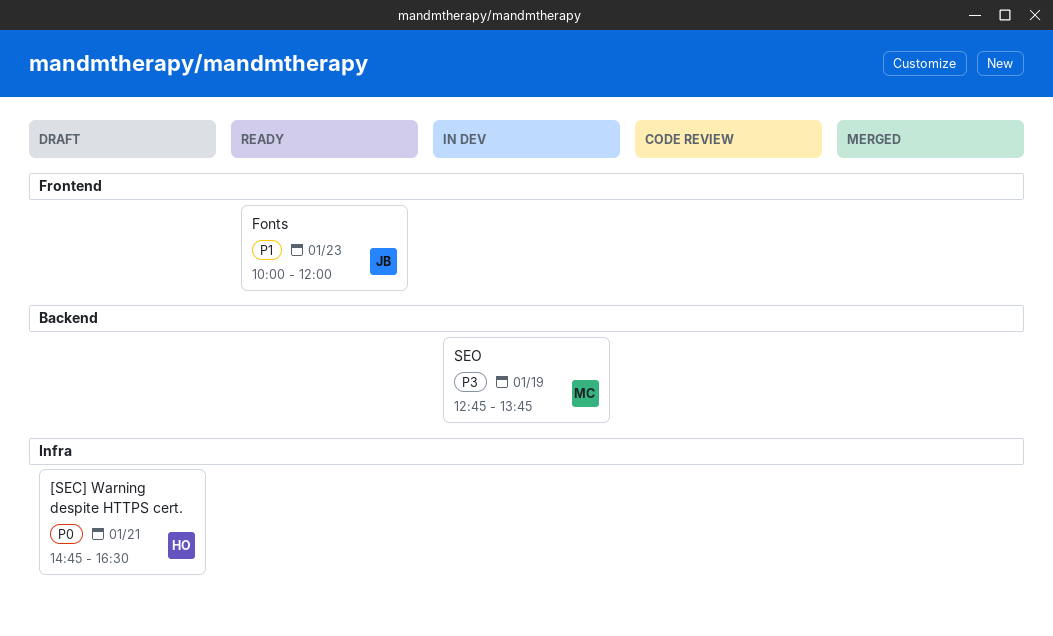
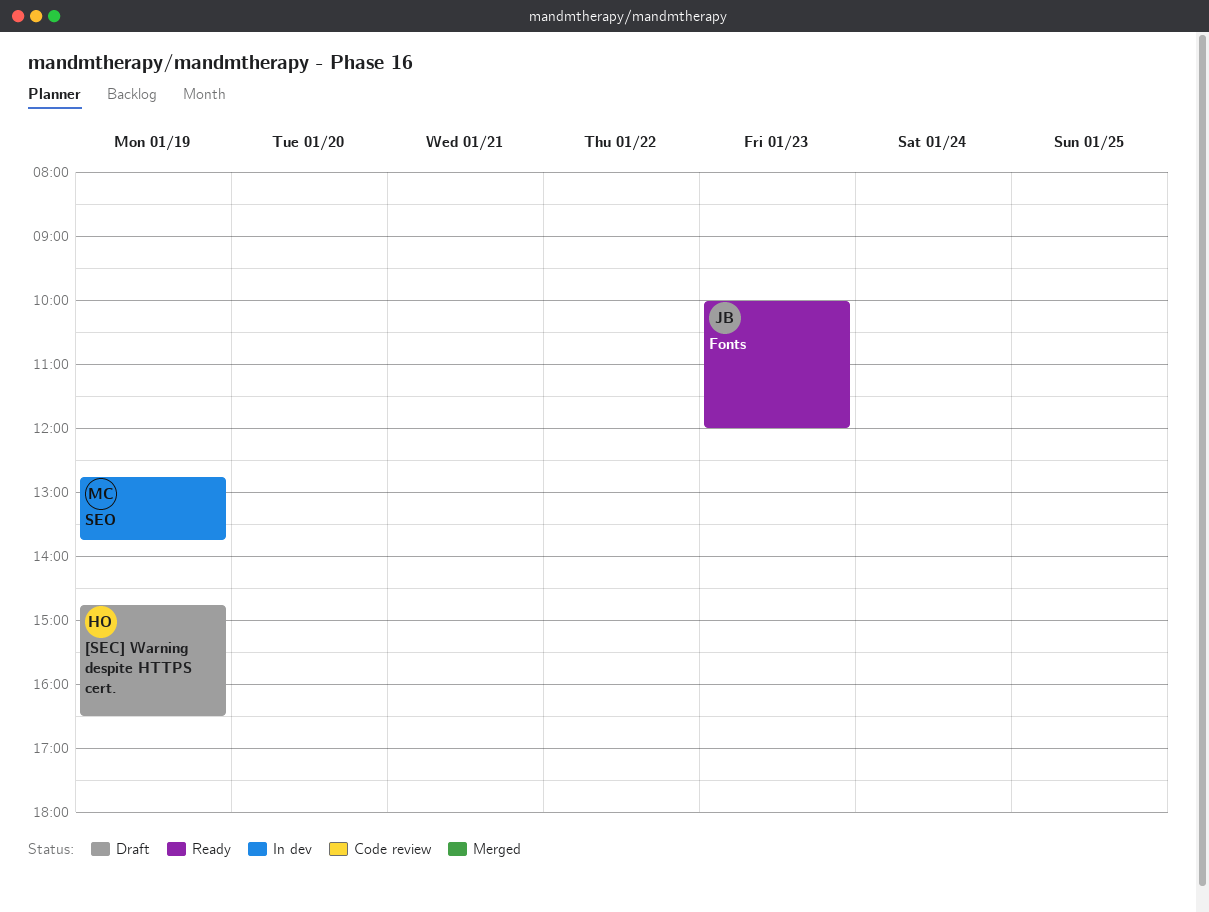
[SEC] Warning despite HTTPS cert., day: Jan 21 -> Jan 19

